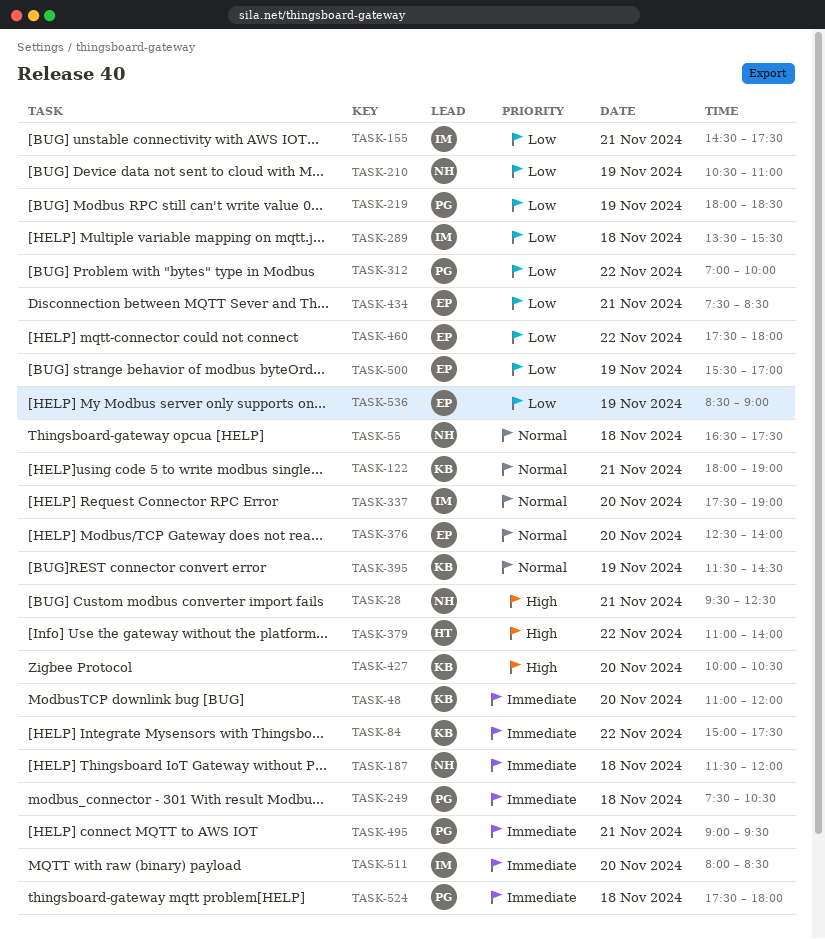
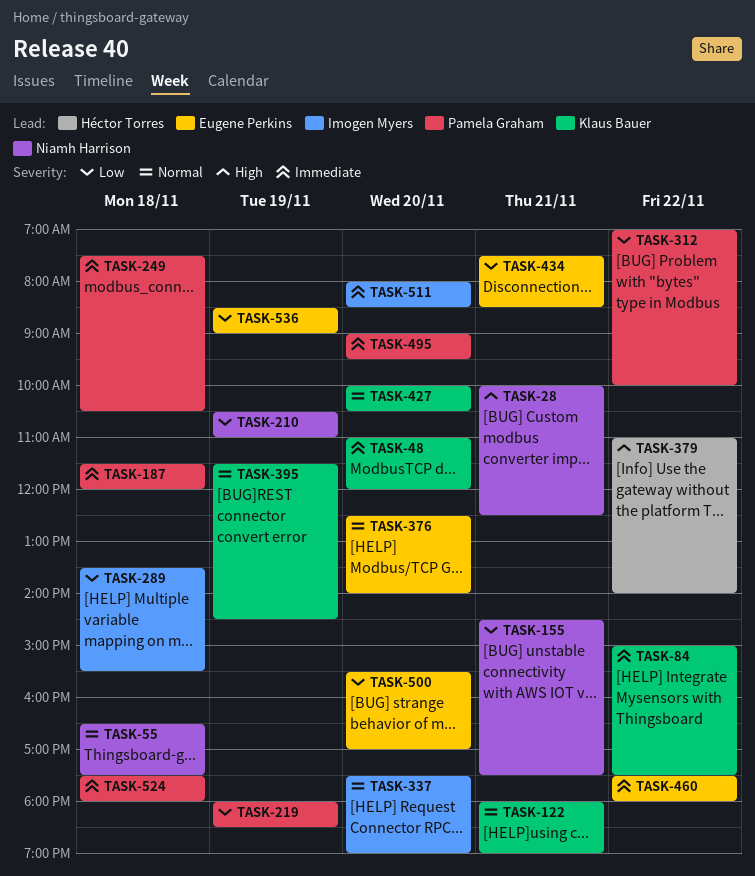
TASK-28, begins: 09:30 -> 10:00
TASK-155, owner: Imogen Myers -> Niamh Harrison
TASK-187, owner: Niamh Harrison -> Pamela Graham
TASK-427, priority: High -> Normal
TASK-460, priority: Low -> Immediate
TASK-495, day: Nov 21 -> Nov 20
TASK-500, day: Nov 19 -> Nov 20

